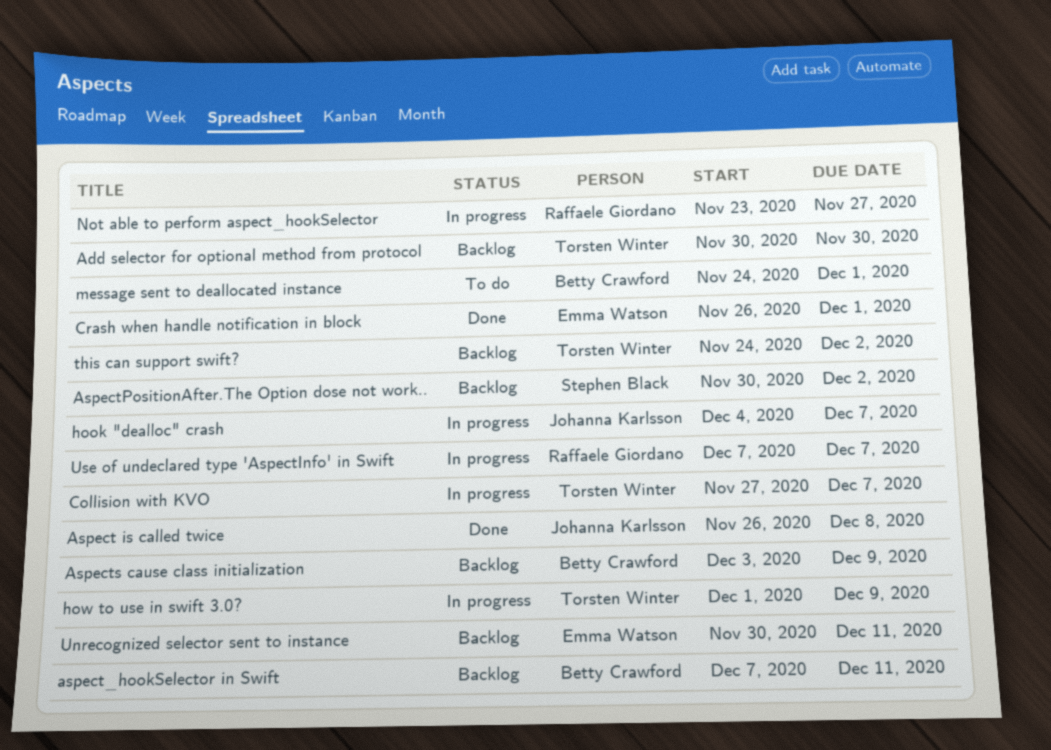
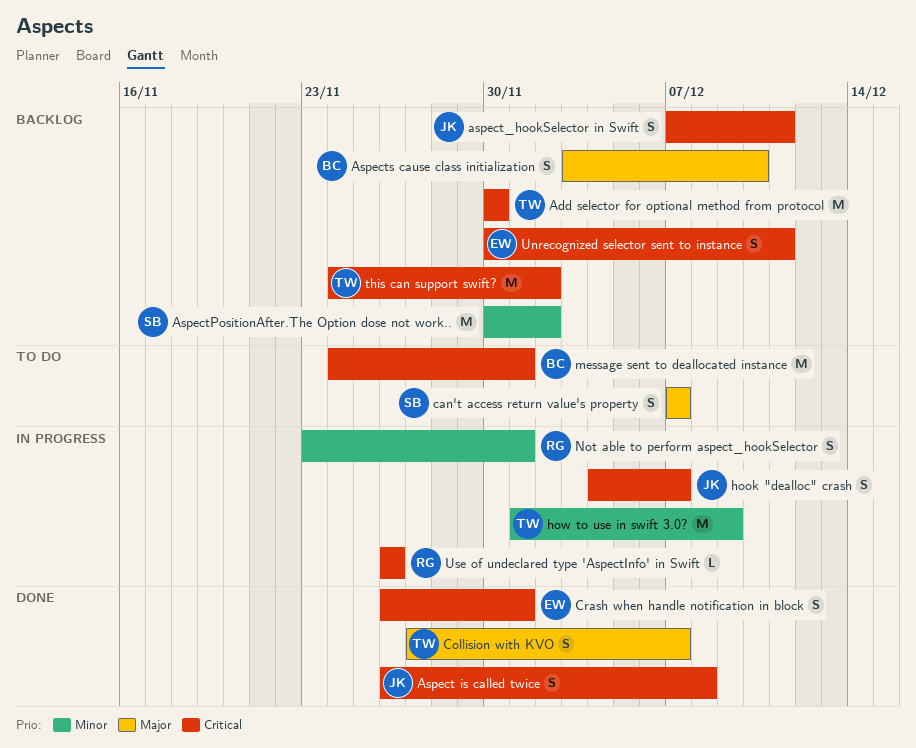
aspect_hookSelector in Swift, owner: Betty Crawford -> Johanna Karlsson
Aspects cause class initialization, due: Dec 9 -> Dec 10
can't access return value's property: none -> present
Collision with KVO, status: In progress -> Done
Not able to perform aspect_hookSelector, due: Nov 27 -> Dec 1
Use of undeclared type 'AspectInfo' in Swift, start: Dec 7 -> Nov 26
Use of undeclared type 'AspectInfo' in Swift, due: Dec 7 -> Nov 26

